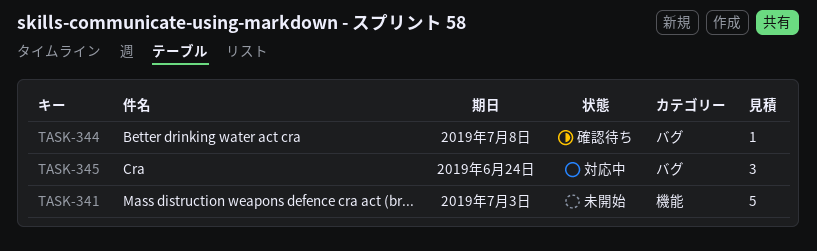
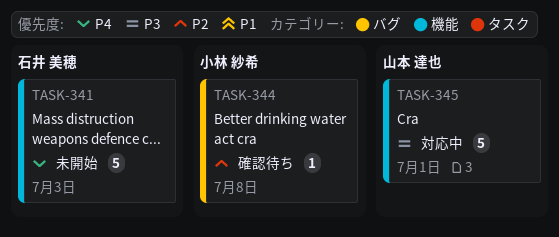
TASK-345, label: バグ -> 機能
TASK-345, estimate: 3 -> 5
TASK-345, due: Jun 24 -> Jul 1

